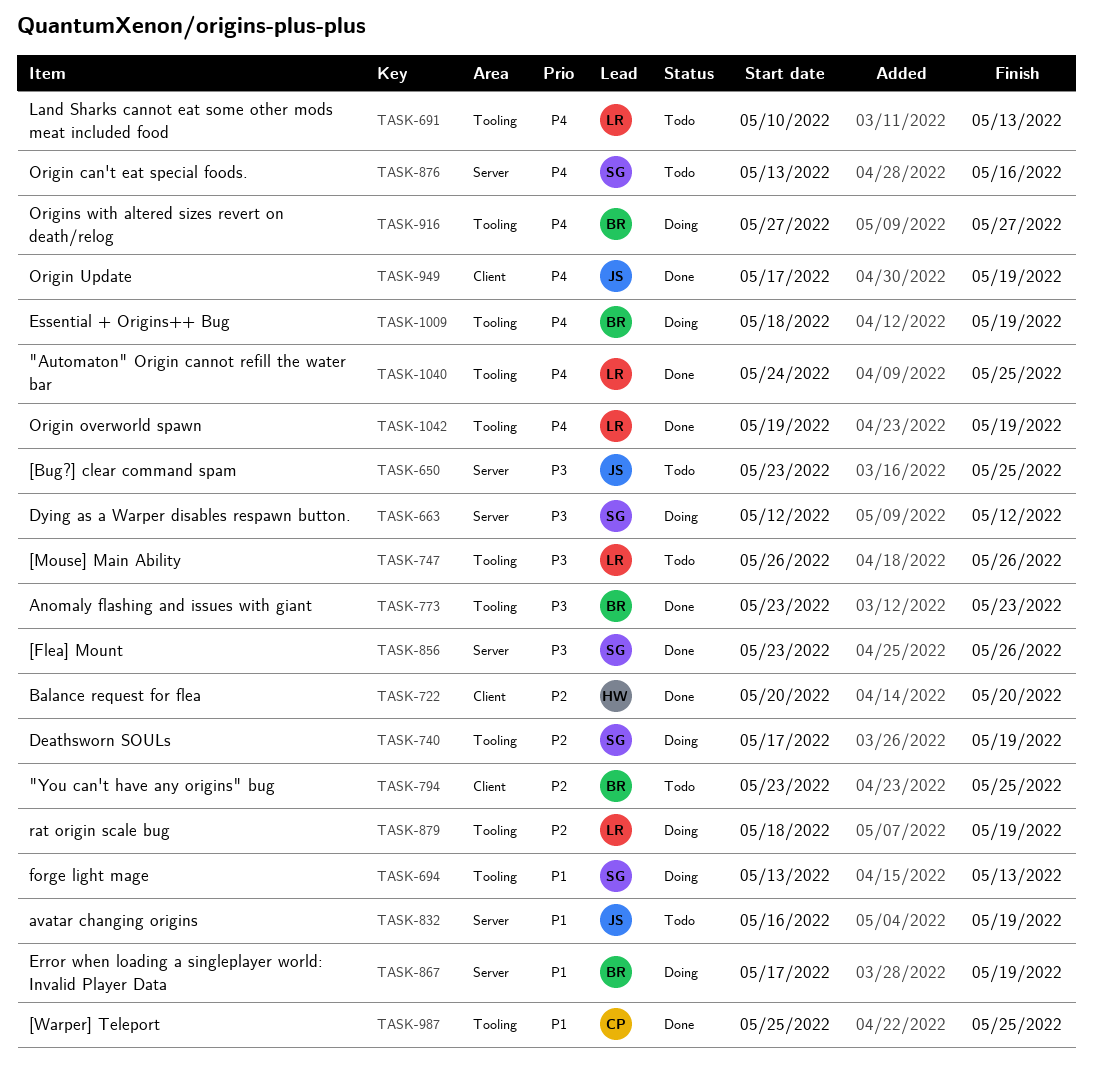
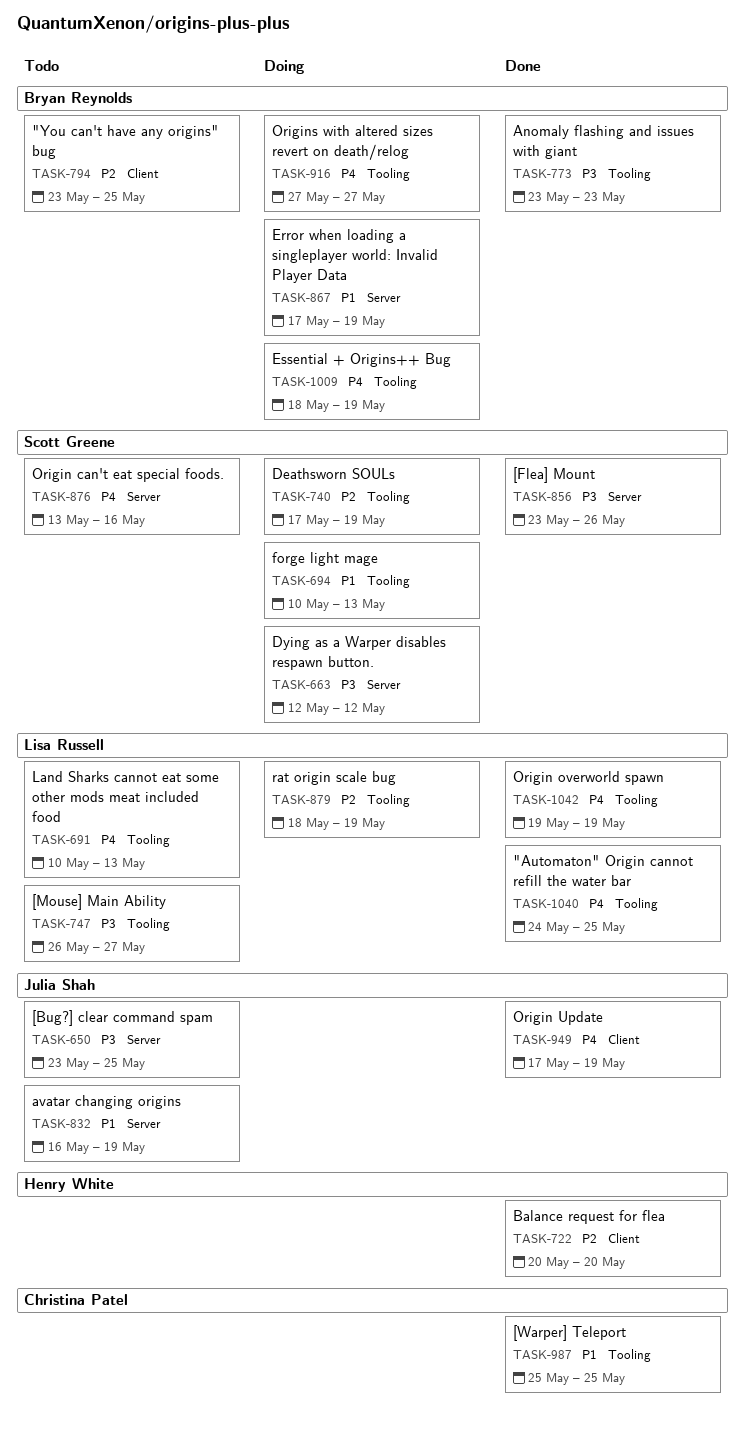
TASK-694, start: May 13 -> May 10
TASK-747, due: May 26 -> May 27

